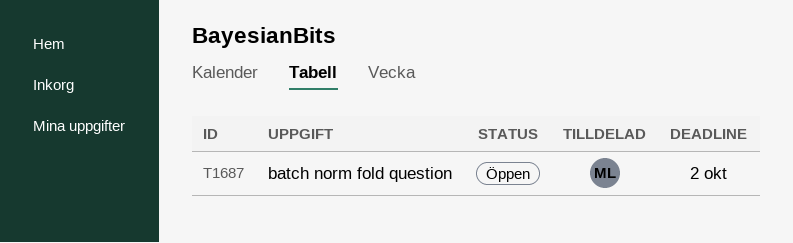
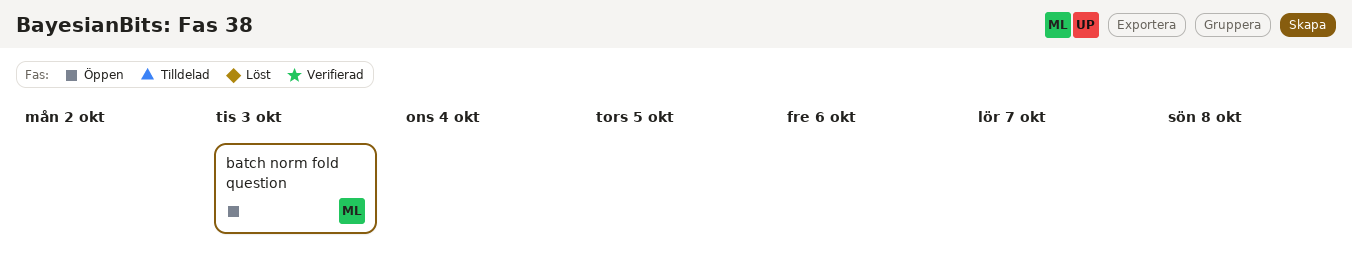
batch norm fold question, due: Oct 2 -> Oct 3

